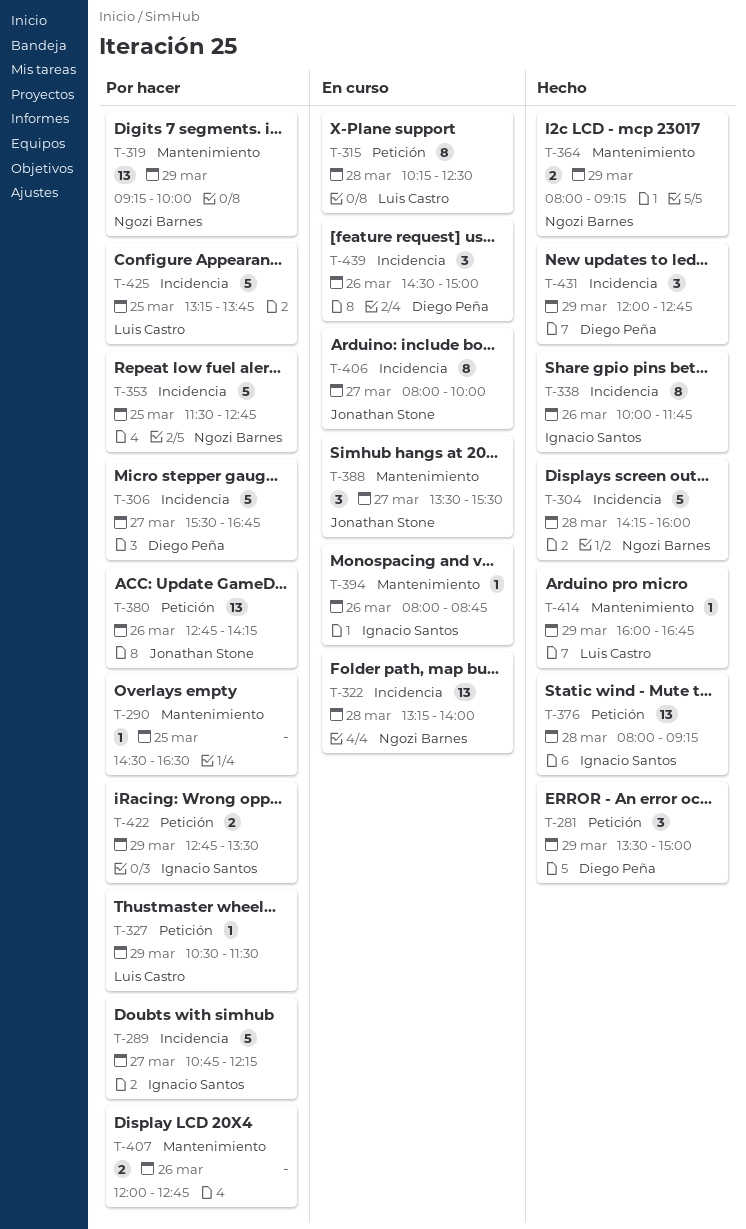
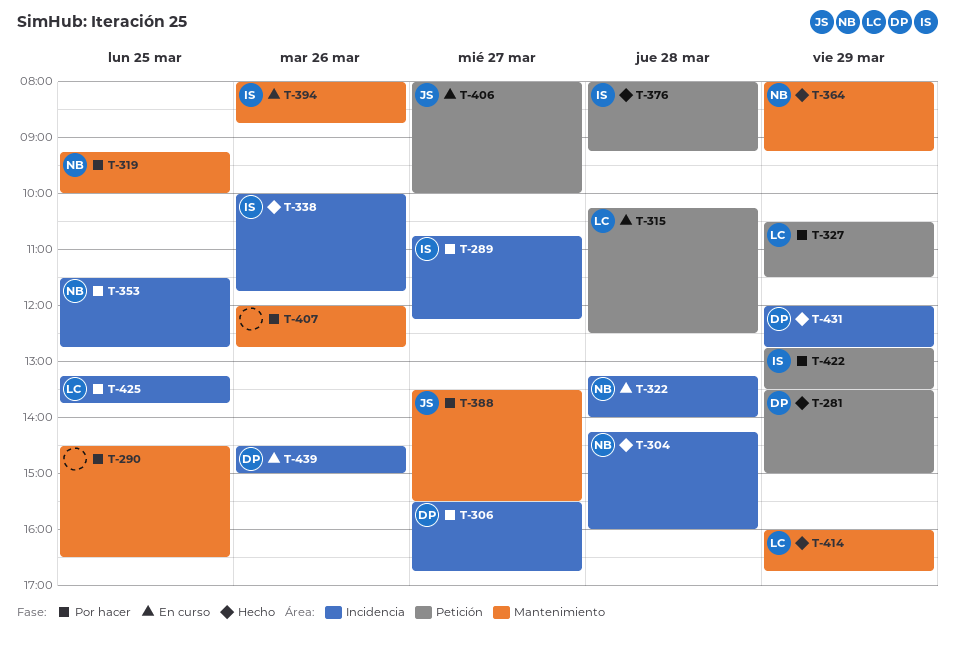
T-319, day: Mar 29 -> Mar 25
T-380: present -> none
T-388, status: En curso -> Por hacer
T-406, label: Incidencia -> Petición

